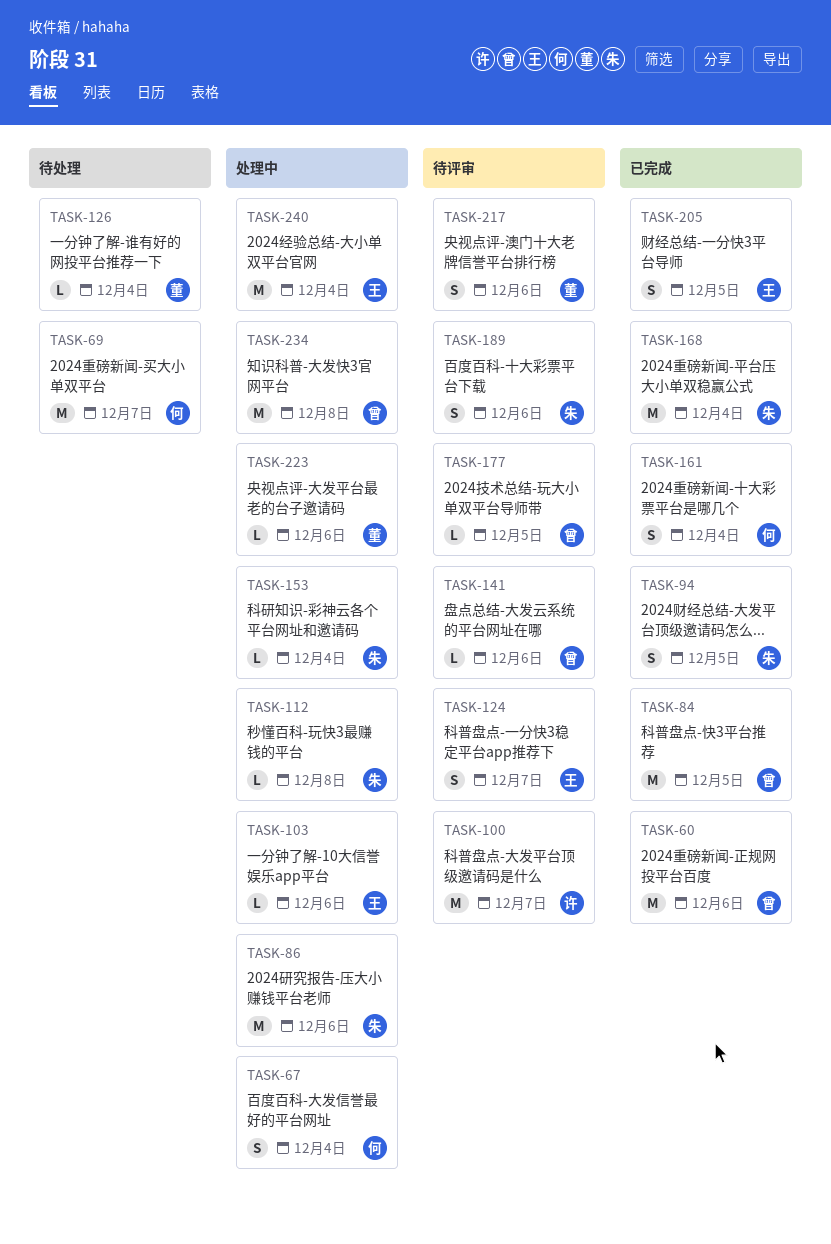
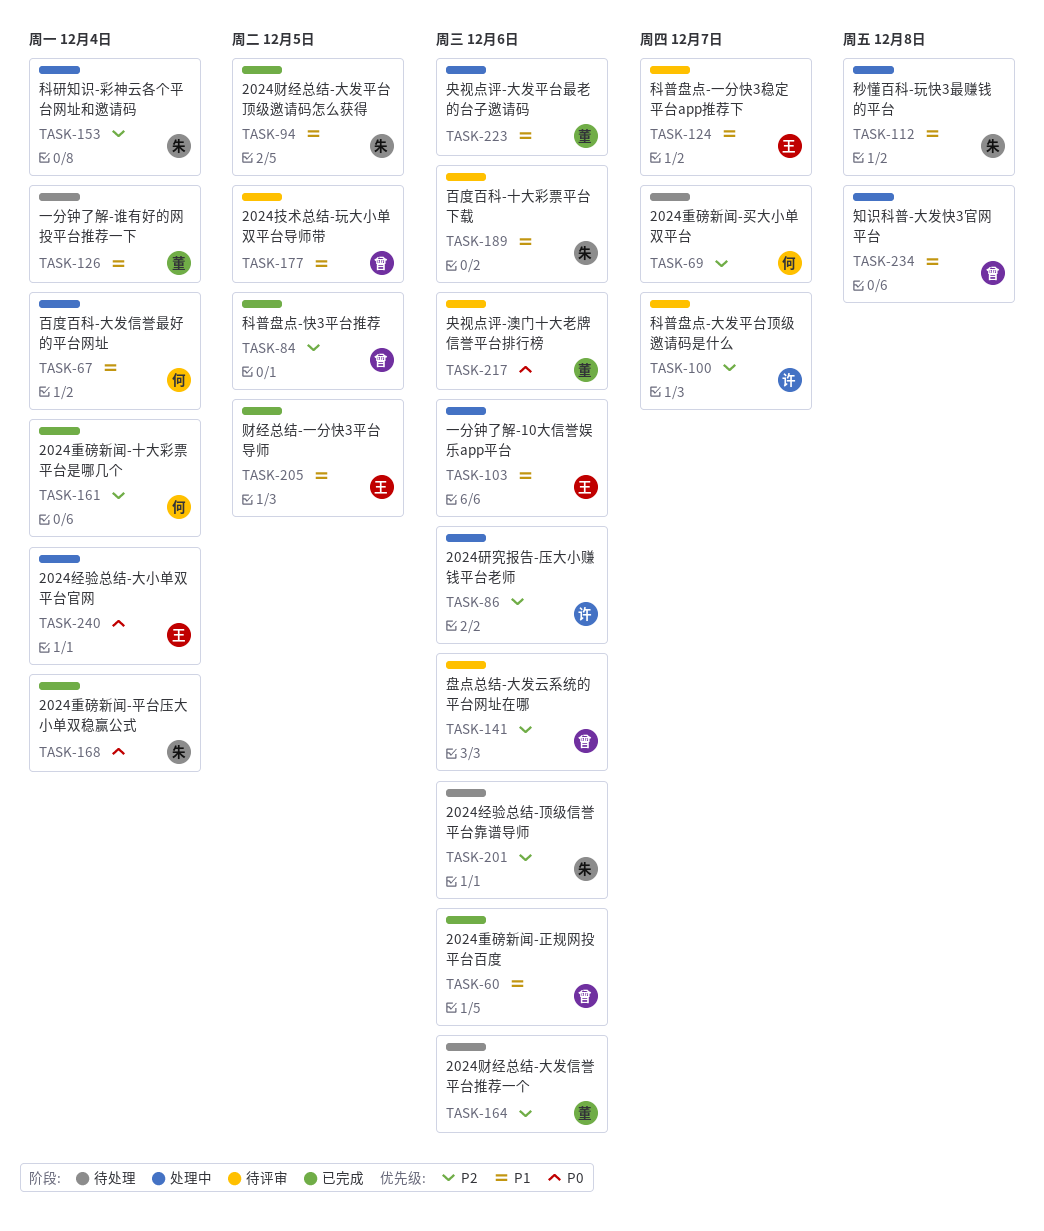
TASK-86, owner: 朱 -> 许
TASK-164: none -> present
TASK-201: none -> present

